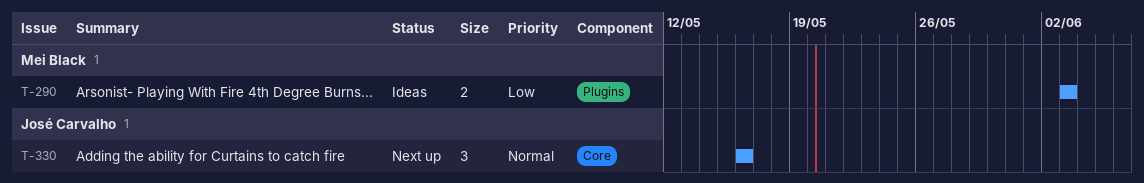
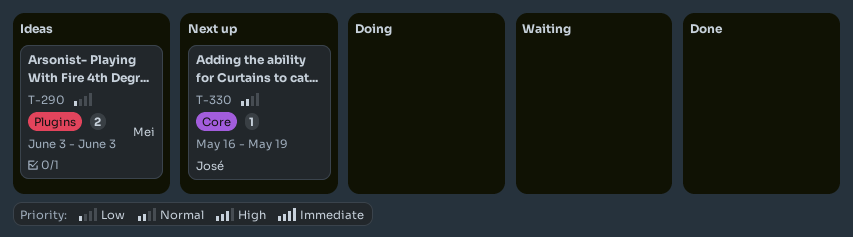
T-330, estimate: 3 -> 1
T-330, due: May 16 -> May 19

